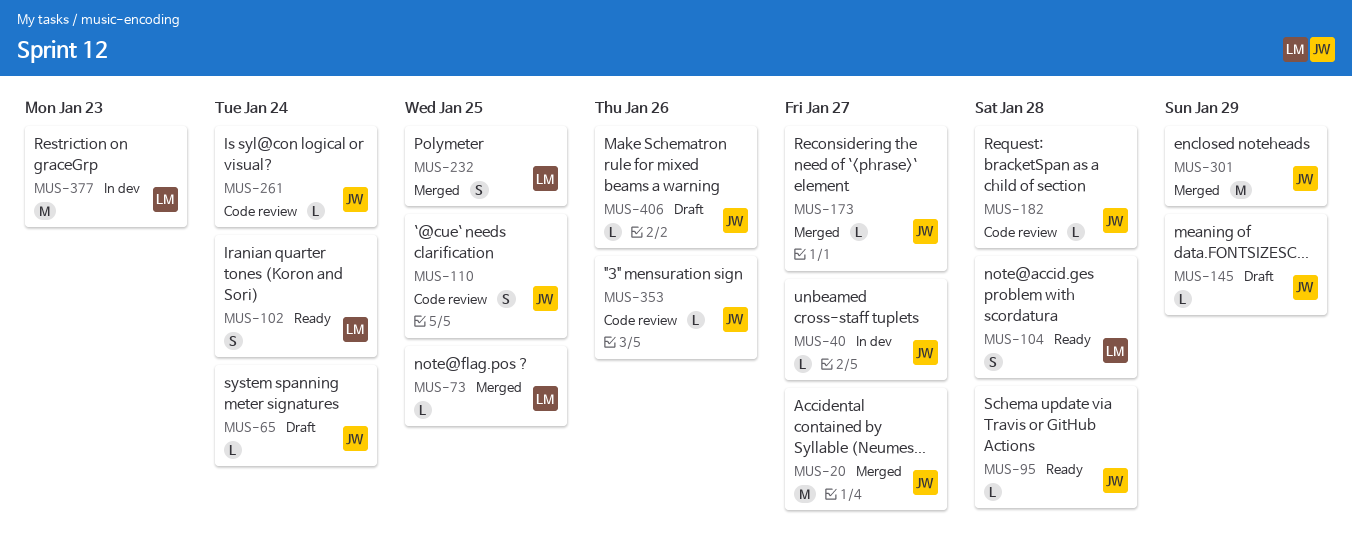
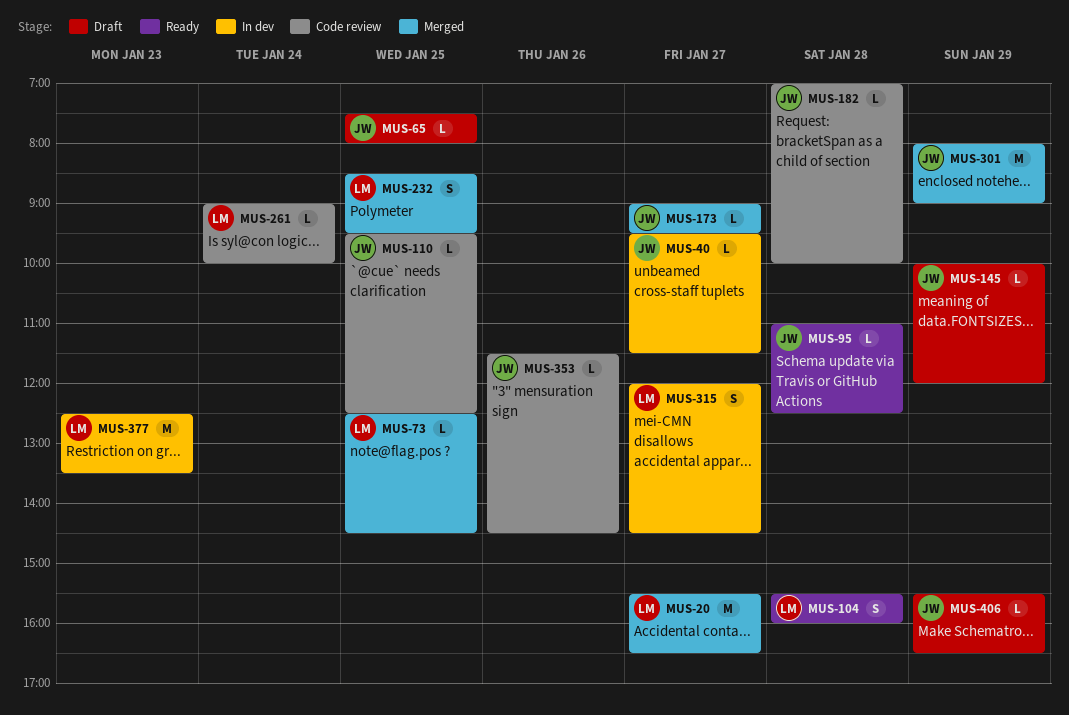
MUS-20, owner: JW -> LM
MUS-65, day: Jan 24 -> Jan 25
MUS-102: present -> none
MUS-110, estimate: S -> L
MUS-261, owner: JW -> LM
MUS-315: none -> present
MUS-406, day: Jan 26 -> Jan 29

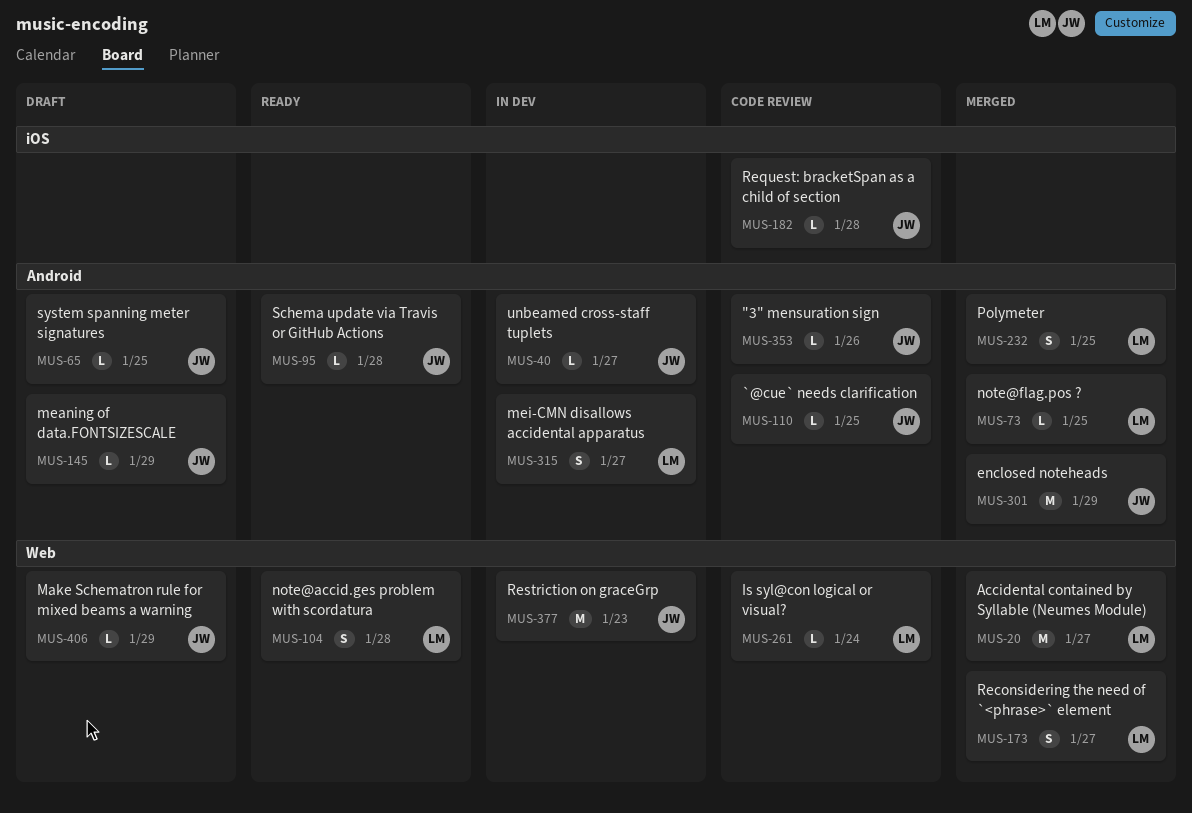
MUS-173, owner: JW -> LM
MUS-173, estimate: L -> S
MUS-377, owner: LM -> JW

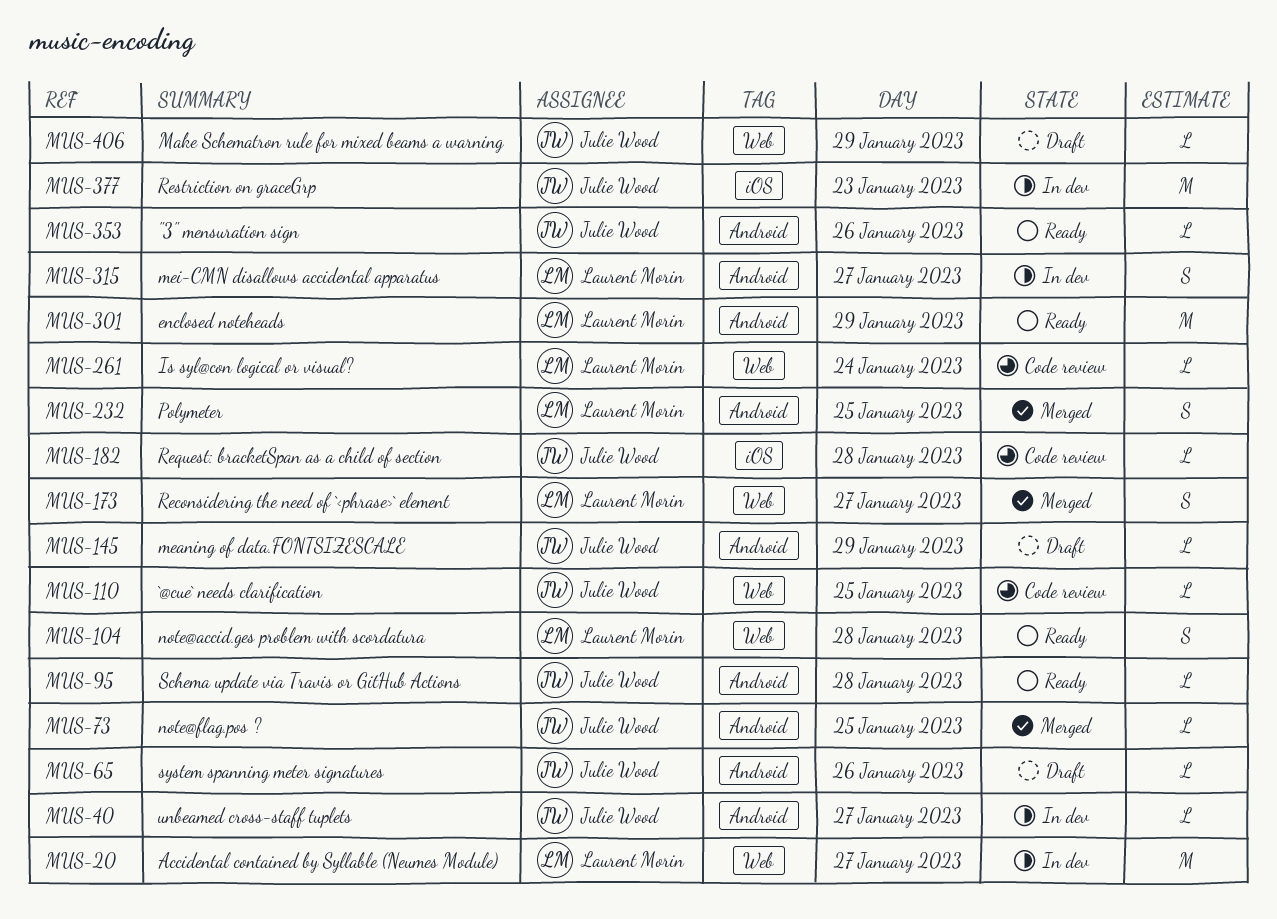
MUS-20, status: Merged -> In dev
MUS-65, day: Jan 25 -> Jan 26
MUS-73, owner: Laurent Morin -> Julie Wood
MUS-110, label: Android -> Web
MUS-301, status: Merged -> Ready
MUS-301, owner: Julie Wood -> Laurent Morin
MUS-353, status: Code review -> Ready
MUS-377, label: Web -> iOS

